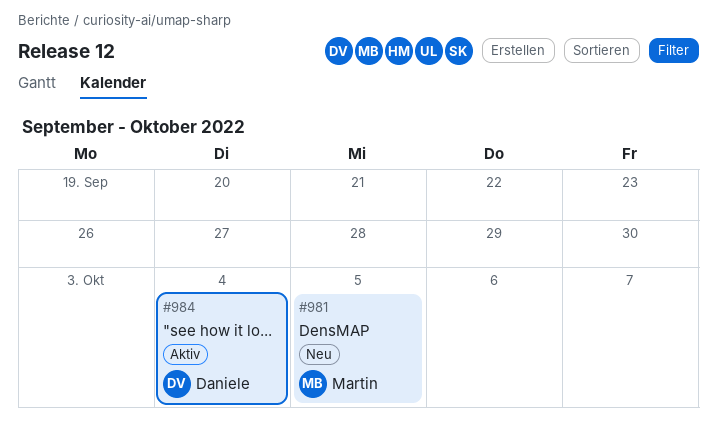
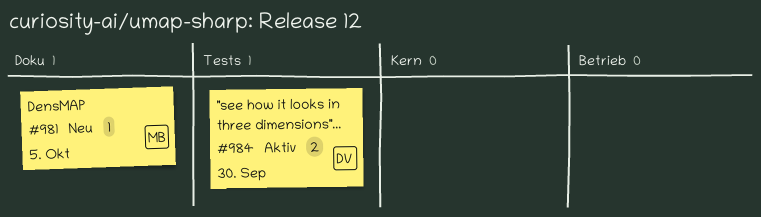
#984, due: Oct 4 -> Sep 30

